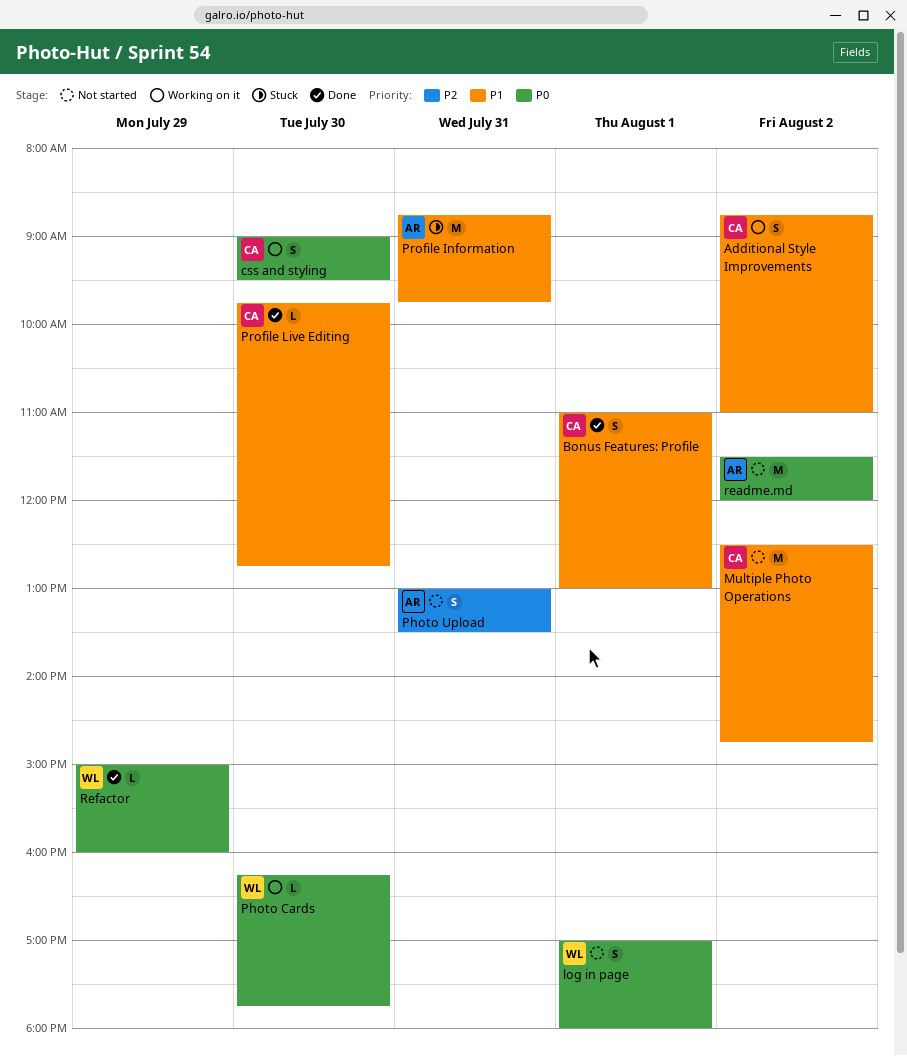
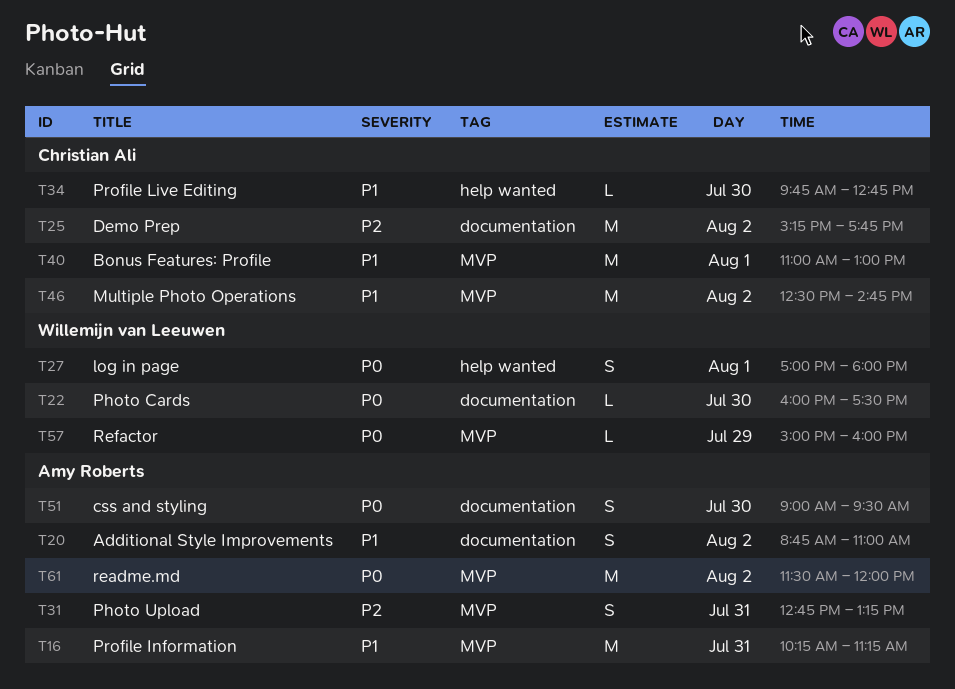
Additional Style Improvements, owner: Christian Ali -> Amy Roberts
Bonus Features: Profile, estimate: S -> M
css and styling, owner: Christian Ali -> Amy Roberts
Demo Prep: none -> present
Photo Cards, begins: 16:15 -> 16:00
Photo Cards, ends: 17:45 -> 17:30
Photo Upload, begins: 13:00 -> 12:45
Photo Upload, ends: 13:30 -> 13:15
Profile Information, begins: 08:45 -> 10:15
Profile Information, ends: 09:45 -> 11:15

